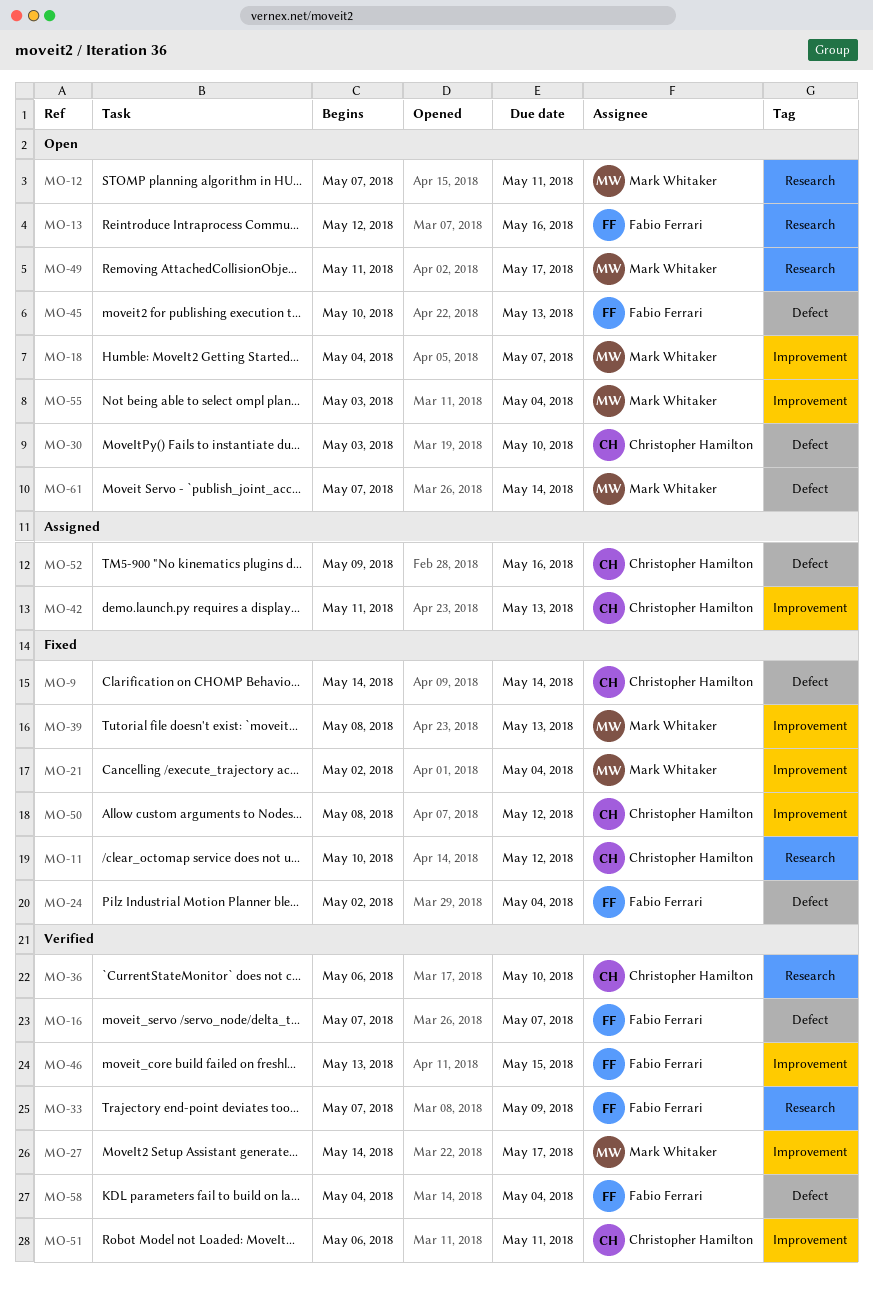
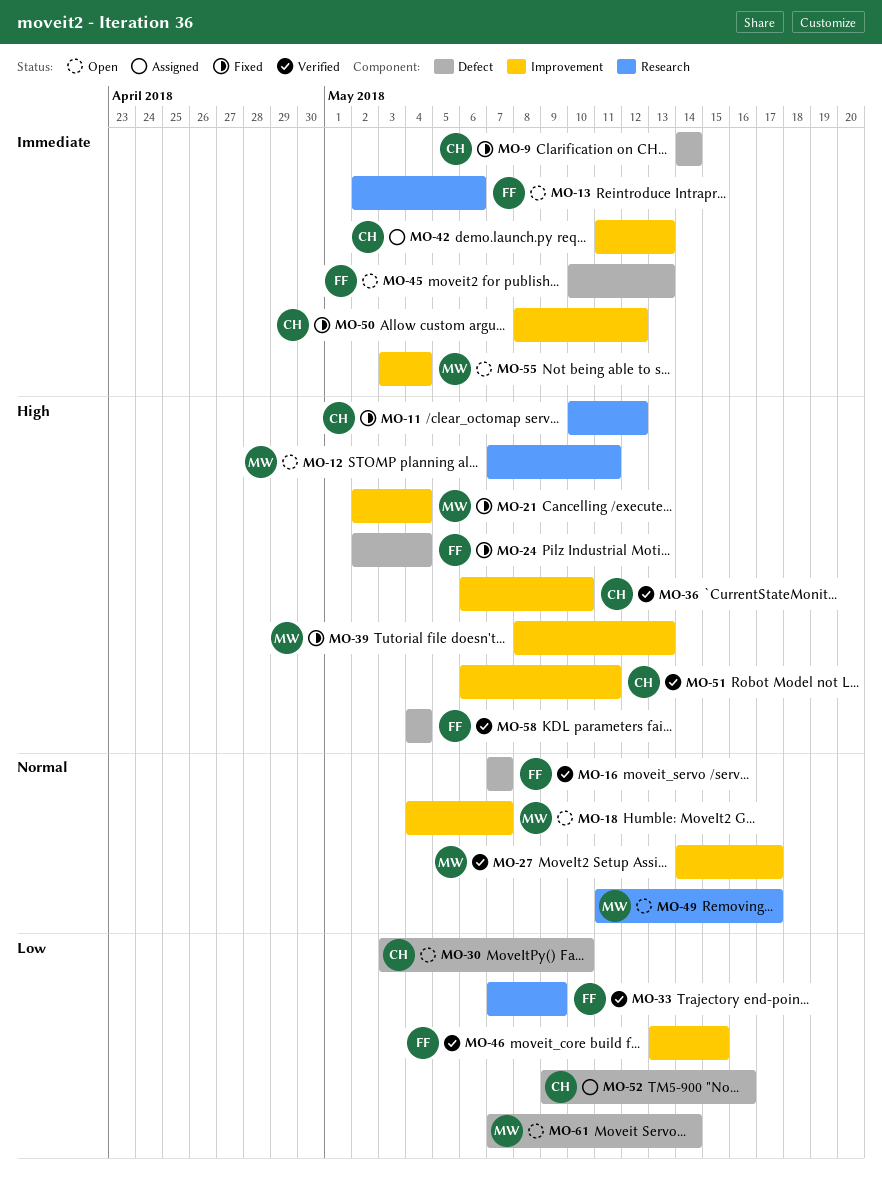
MO-13, start: May 12 -> May 2
MO-13, due: May 16 -> May 6
MO-36, label: Research -> Improvement

